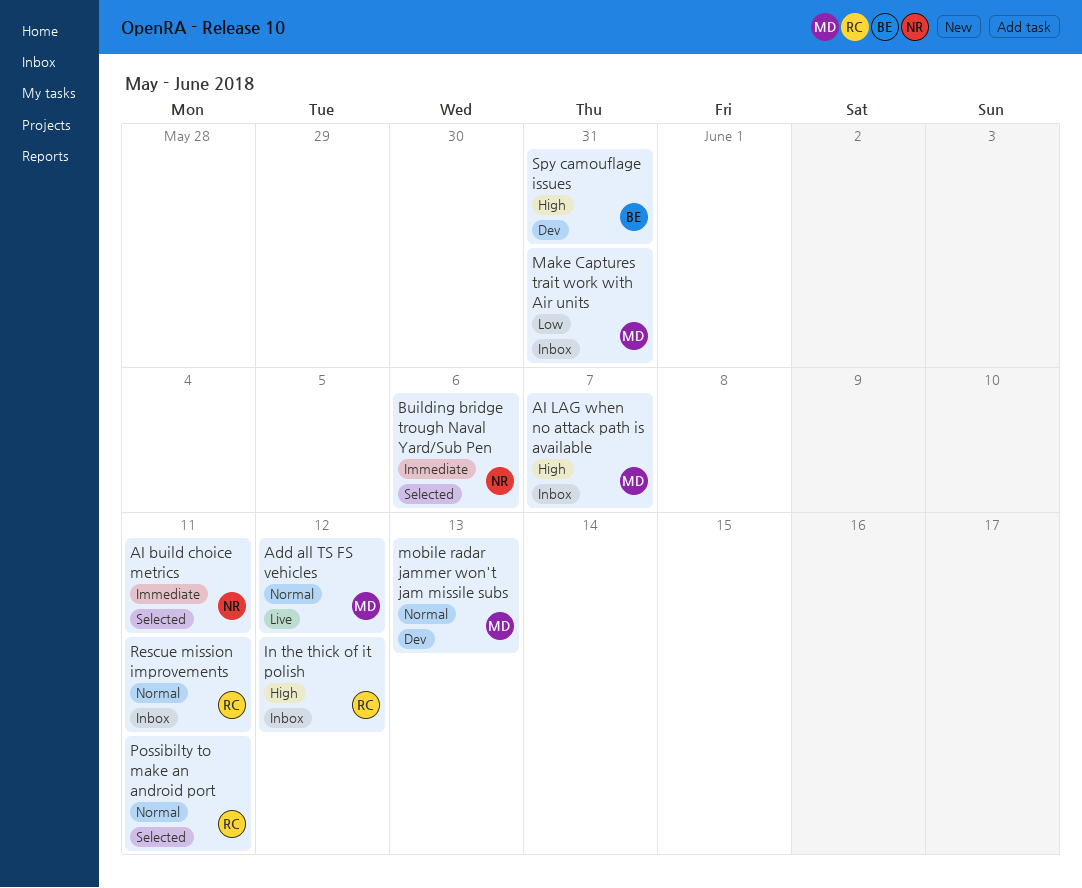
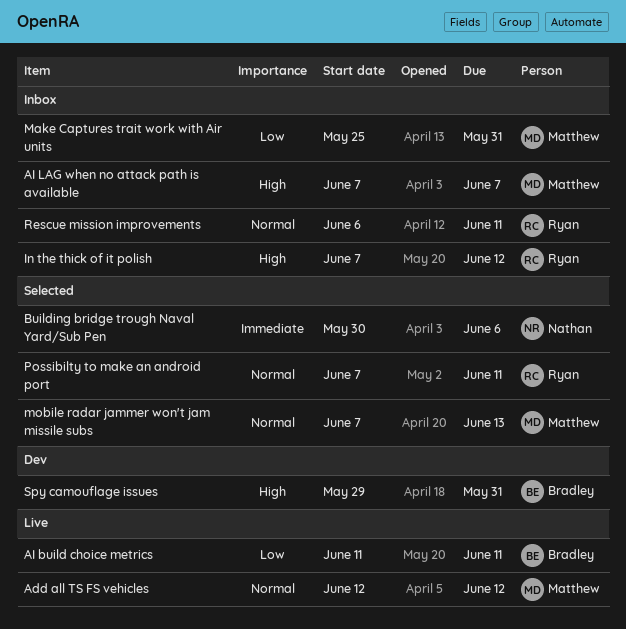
AI build choice metrics, status: Selected -> Live
AI build choice metrics, owner: Nathan -> Bradley
AI build choice metrics, priority: Immediate -> Low
mobile radar jammer won't jam missile subs, status: Dev -> Selected

